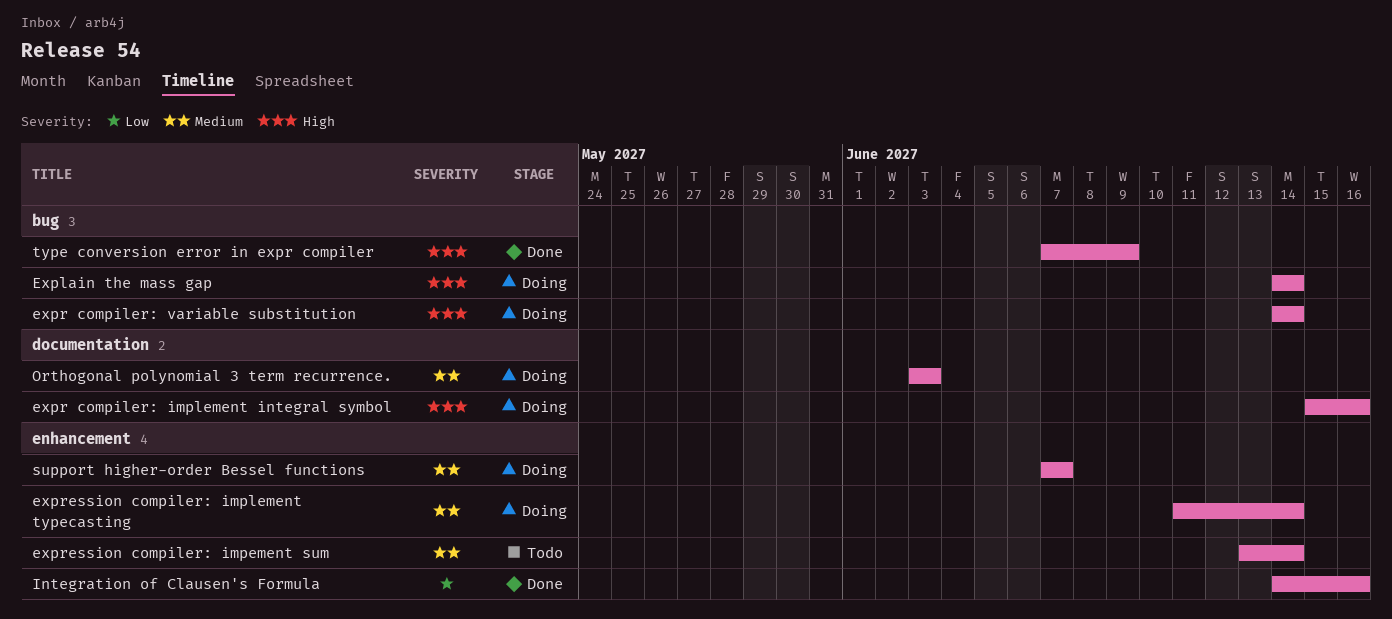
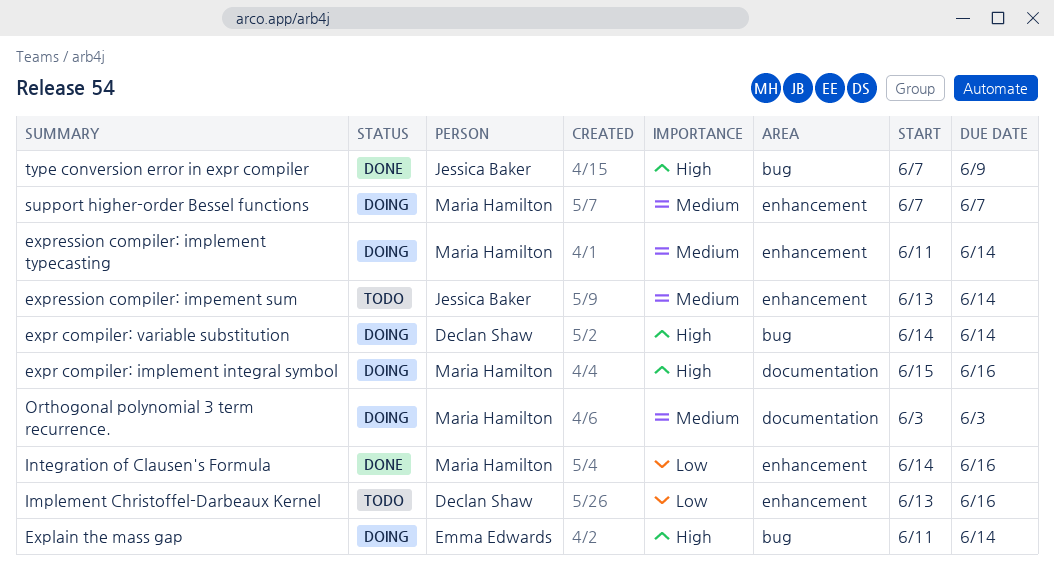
Explain the mass gap, start: Jun 14 -> Jun 11
Implement Christoffel-Darbeaux Kernel: none -> present

